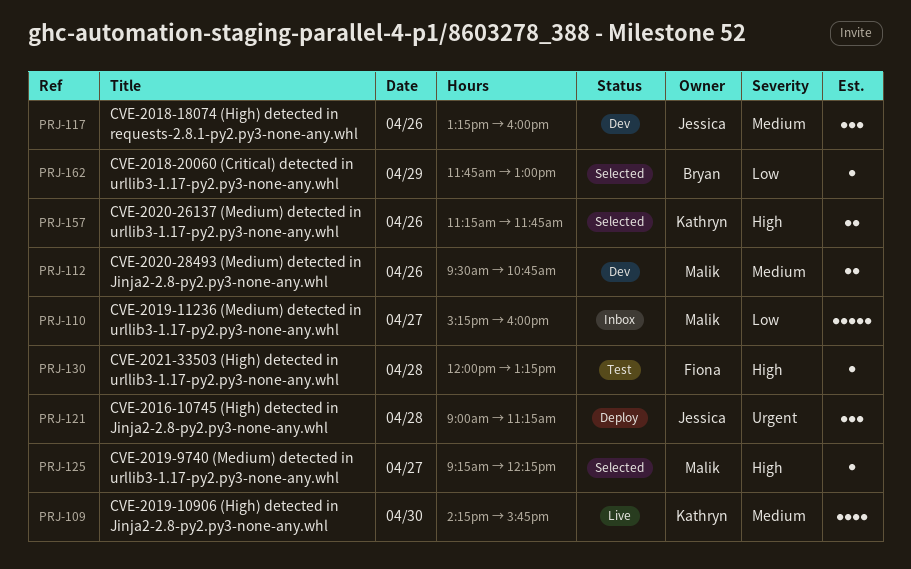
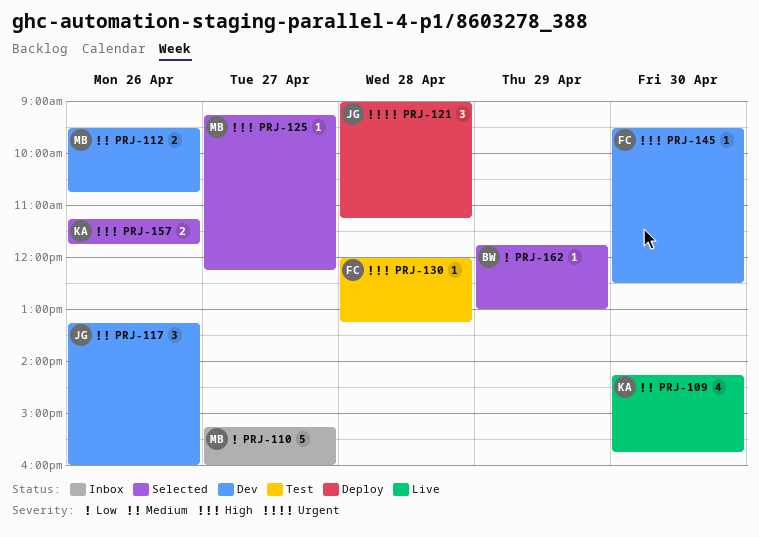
PRJ-145: none -> present

